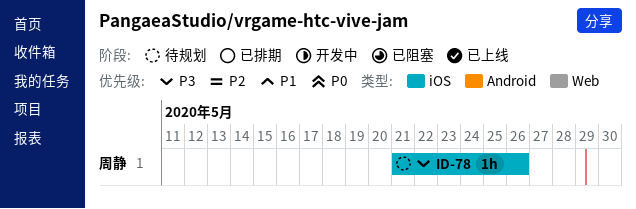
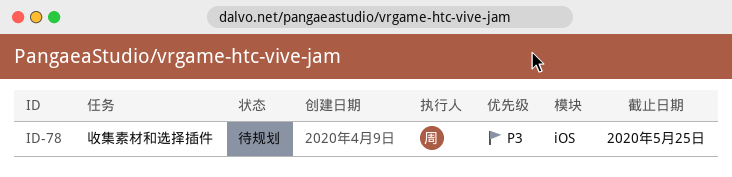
ID-78, due: May 26 -> May 25

